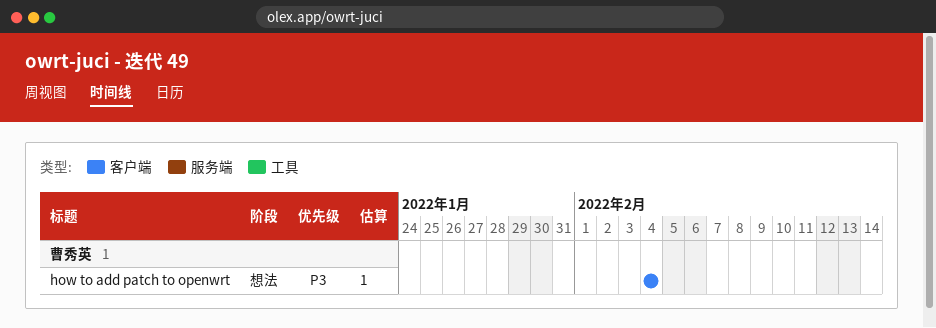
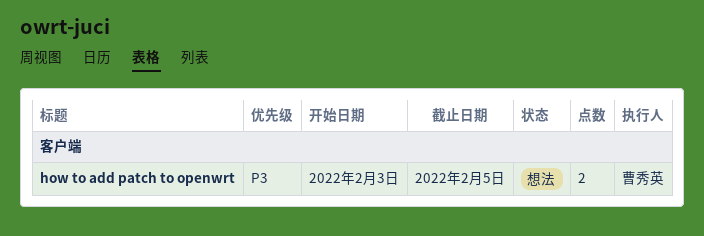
how to add patch to openwrt, estimate: 1 -> 2
how to add patch to openwrt, start: Feb 4 -> Feb 3
how to add patch to openwrt, due: Feb 4 -> Feb 5

